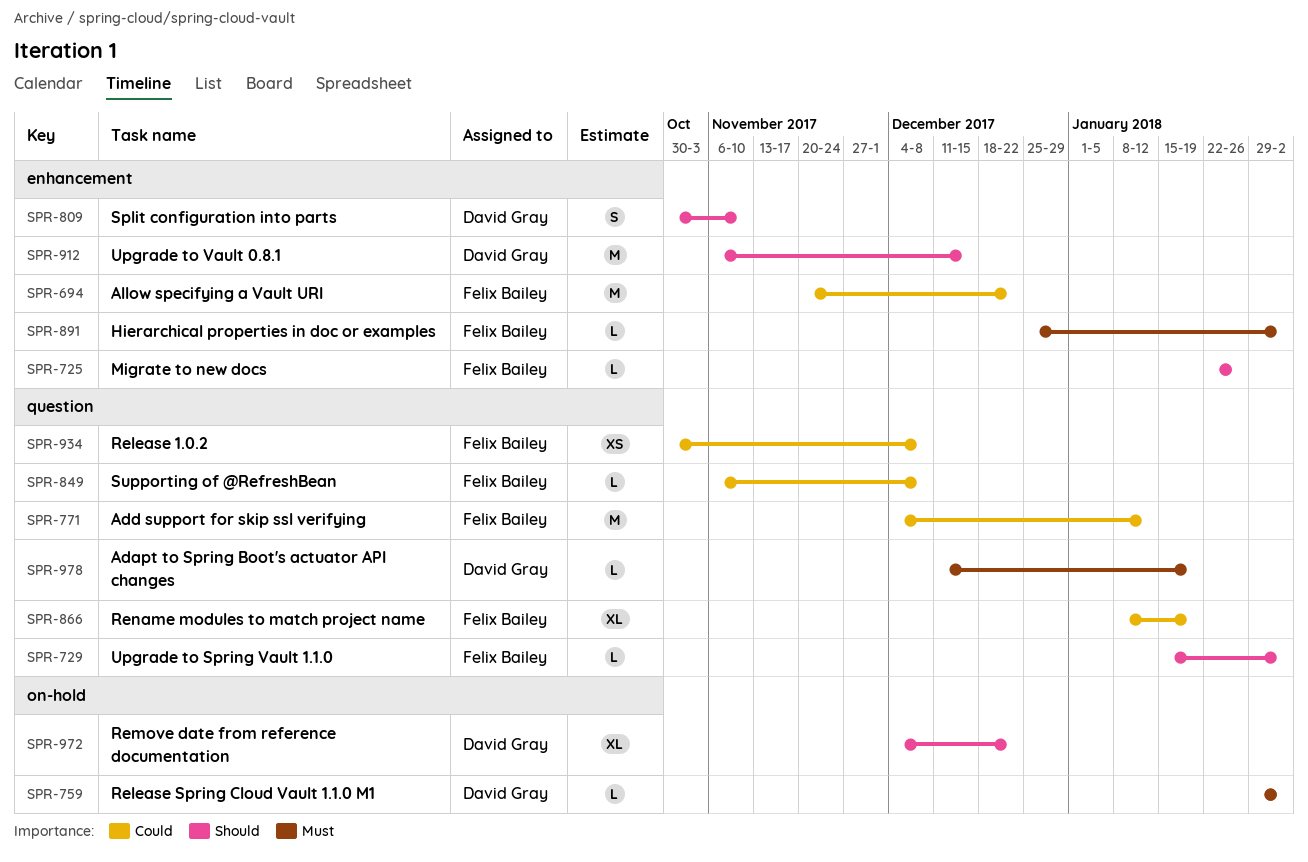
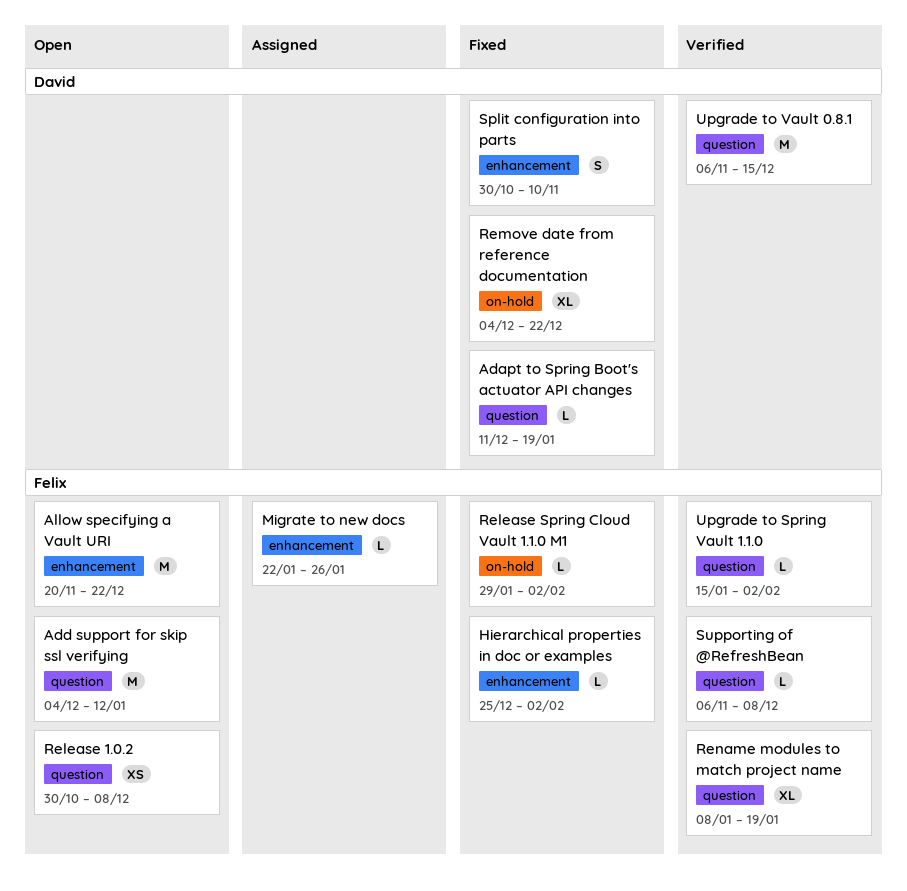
Release Spring Cloud Vault 1.1.0 M1, owner: David Gray -> Felix Bailey
Upgrade to Vault 0.8.1, label: enhancement -> question

